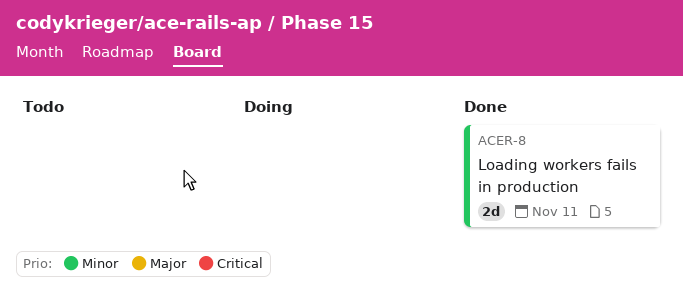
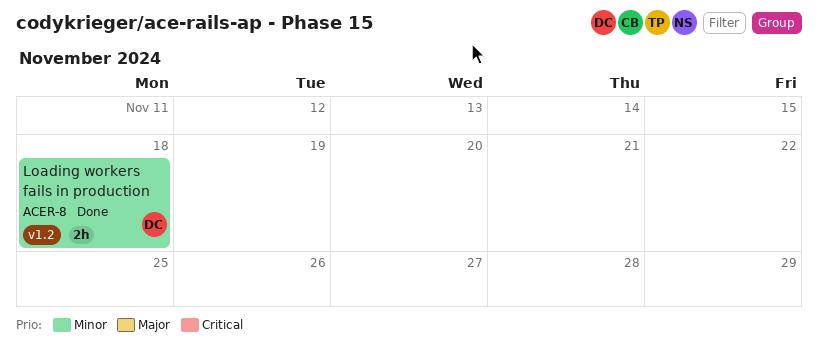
ACER-8, estimate: 2d -> 2h
ACER-8, due: Nov 11 -> Nov 18

